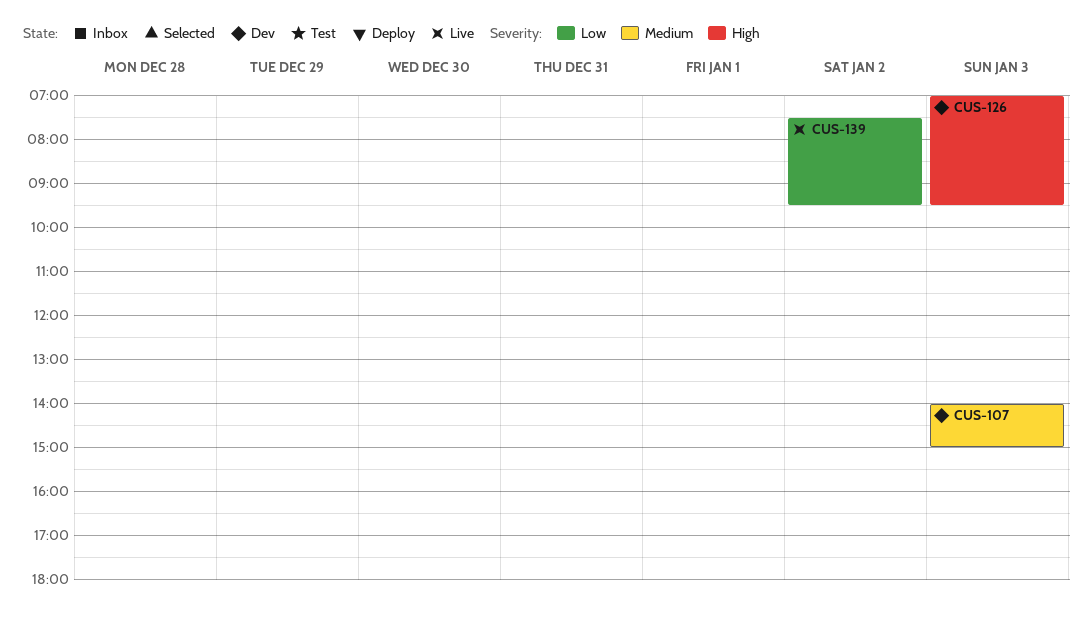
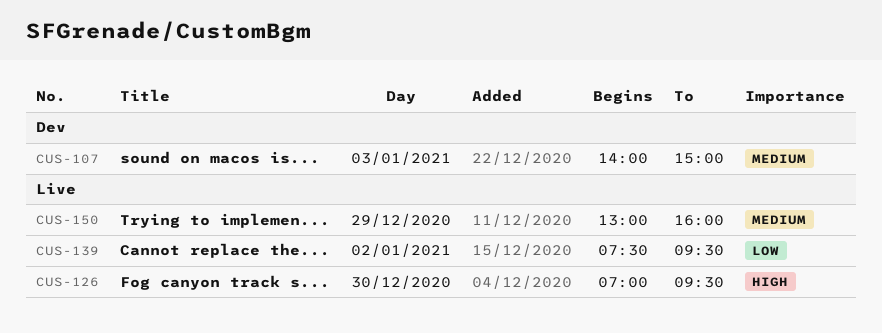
CUS-126, status: Dev -> Live
CUS-126, day: Jan 3 -> Dec 30
CUS-150: none -> present

